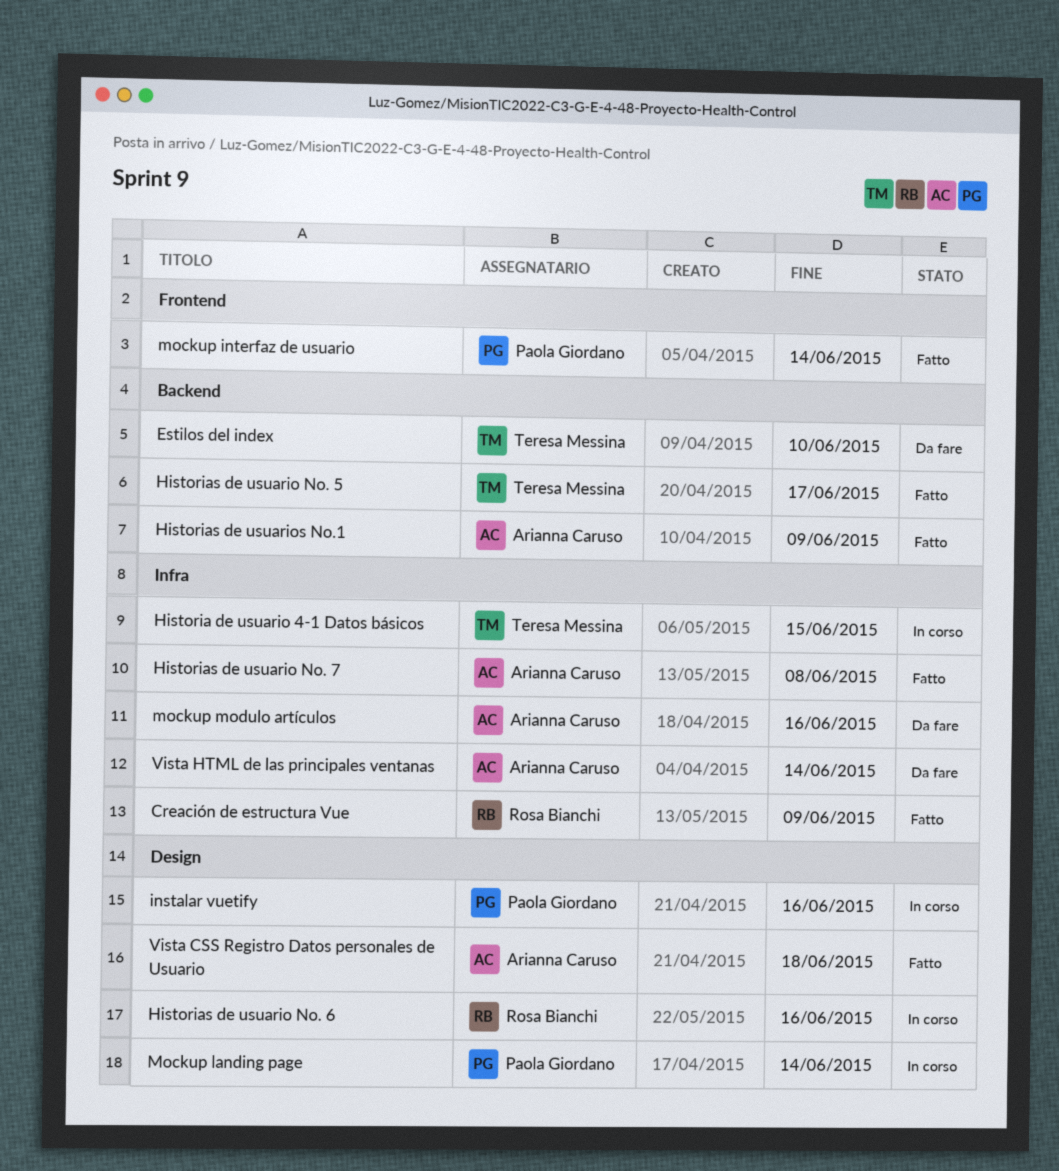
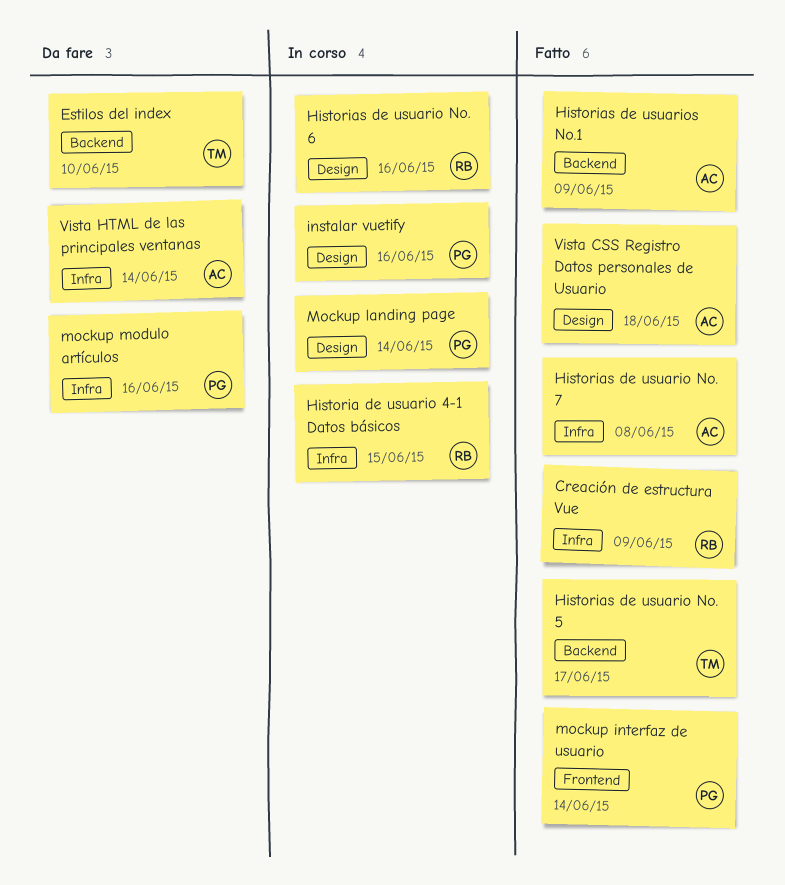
Historia de usuario 4-1 Datos básicos, owner: Teresa Messina -> Rosa Bianchi
mockup modulo artículos, owner: Arianna Caruso -> Paola Giordano

